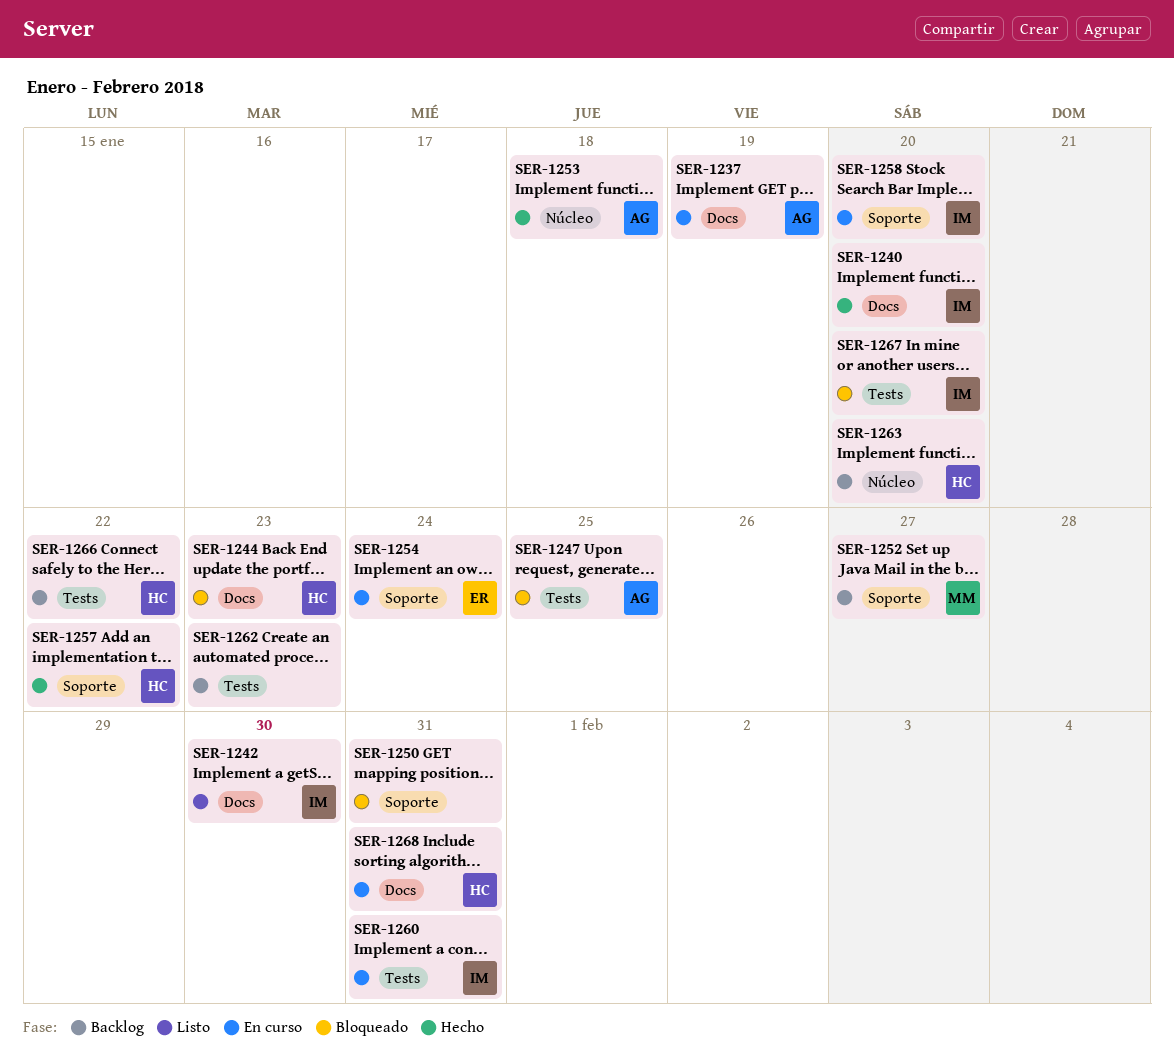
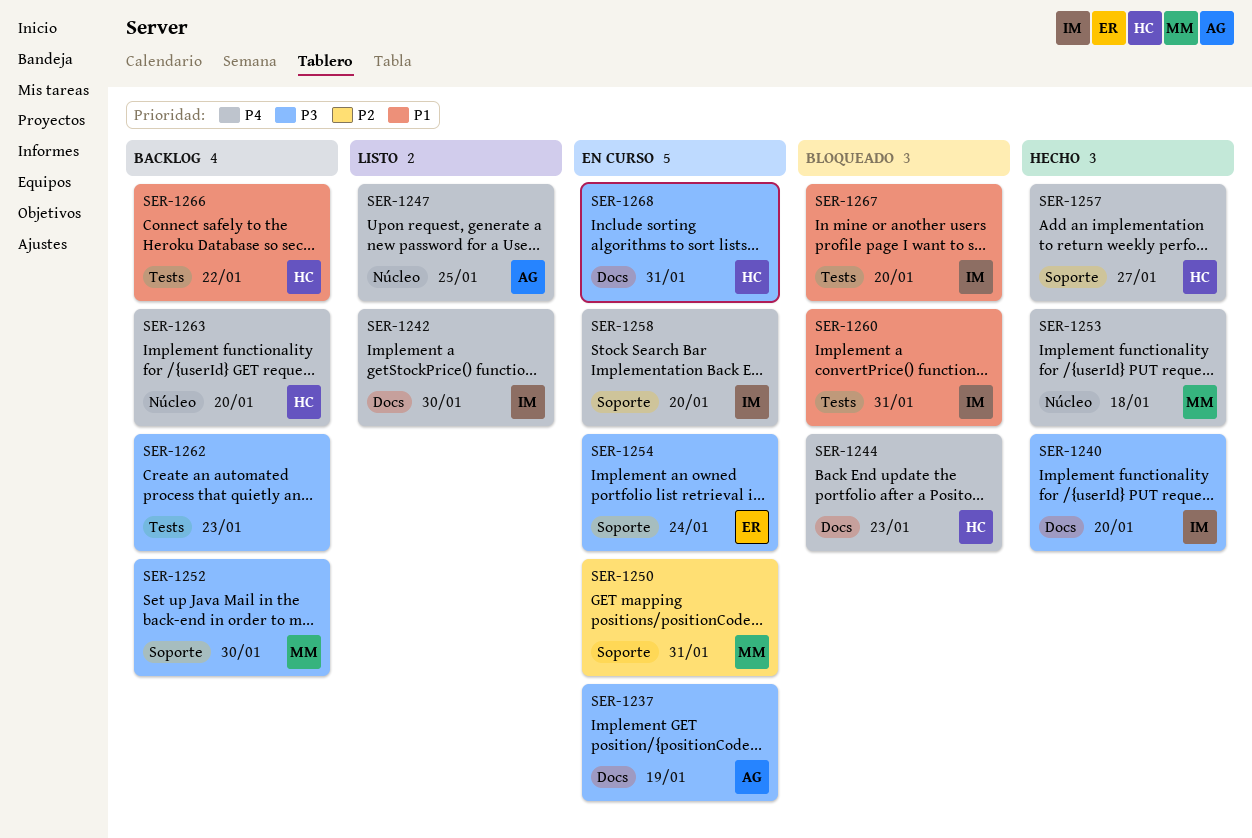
SER-1247, status: Bloqueado -> Listo
SER-1247, label: Tests -> Núcleo
SER-1250, status: Bloqueado -> En curso
SER-1250, owner: none -> MM
SER-1252, due: Jan 27 -> Jan 30
SER-1253, owner: AG -> MM
SER-1257, due: Jan 22 -> Jan 27
SER-1260, status: En curso -> Bloqueado

